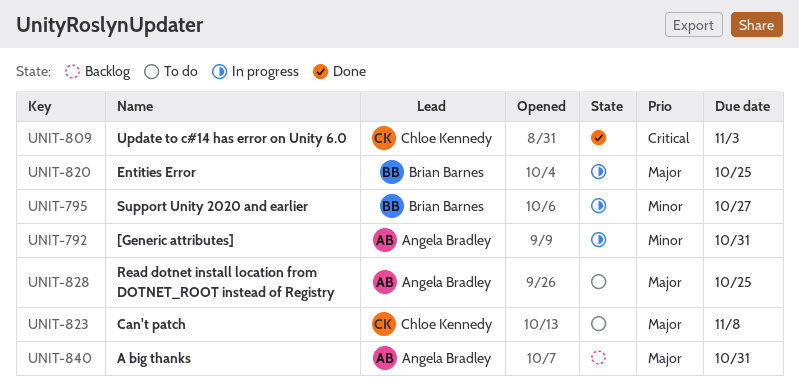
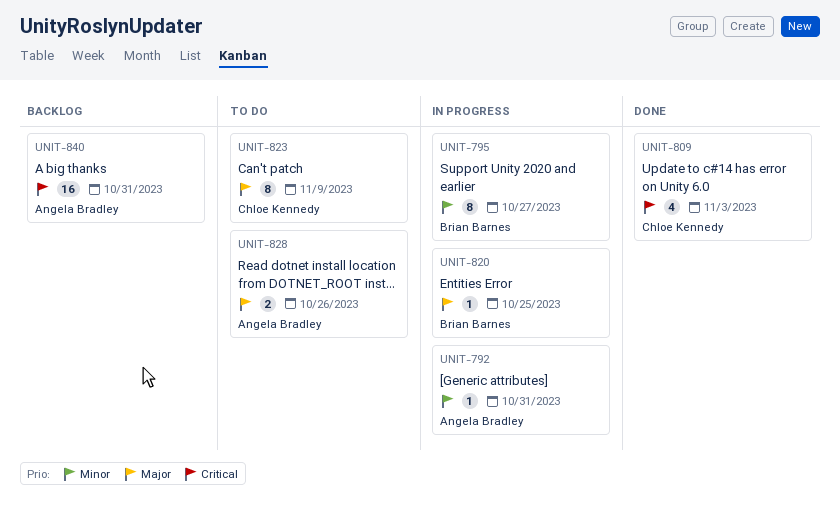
UNIT-823, due: Nov 8 -> Nov 9
UNIT-828, due: Oct 25 -> Oct 26
UNIT-840, priority: Major -> Critical

